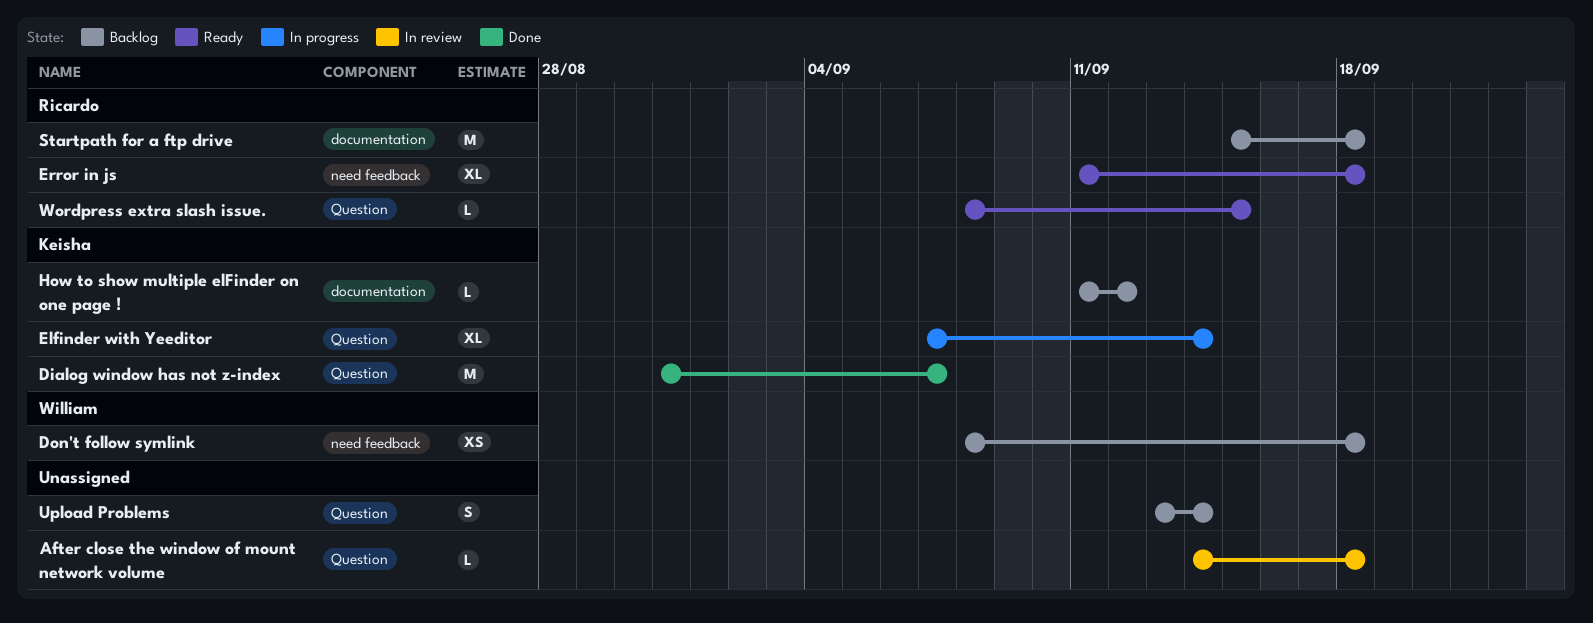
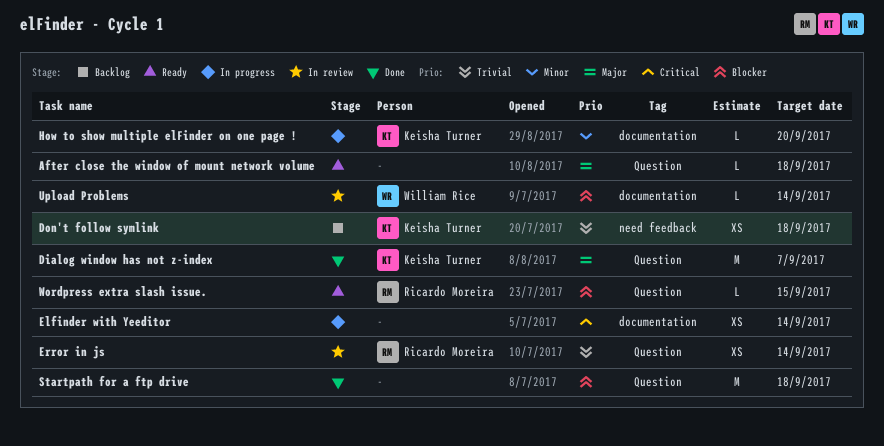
After close the window of mount network volume, status: In review -> Ready
Don't follow symlink, owner: William Rice -> Keisha Turner
Elfinder with Yeeditor, owner: Keisha Turner -> none
Elfinder with Yeeditor, label: Question -> documentation
Elfinder with Yeeditor, estimate: XL -> XS
Error in js, status: Ready -> In review
Error in js, label: need feedback -> Question
Error in js, estimate: XL -> XS
Error in js, due: Sep 18 -> Sep 14
How to show multiple elFinder on one page !, status: Backlog -> In progress
How to show multiple elFinder on one page !, due: Sep 12 -> Sep 20
Startpath for a ftp drive, status: Backlog -> Done
Startpath for a ftp drive, owner: Ricardo Moreira -> none
Startpath for a ftp drive, label: documentation -> Question
Upload Problems, status: Backlog -> In review
Upload Problems, owner: none -> William Rice
Upload Problems, label: Question -> documentation
Upload Problems, estimate: S -> L

